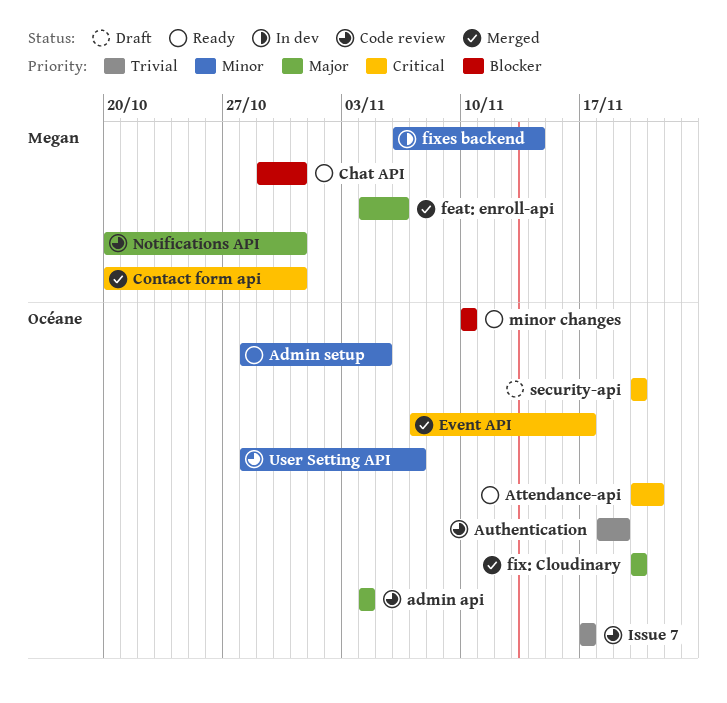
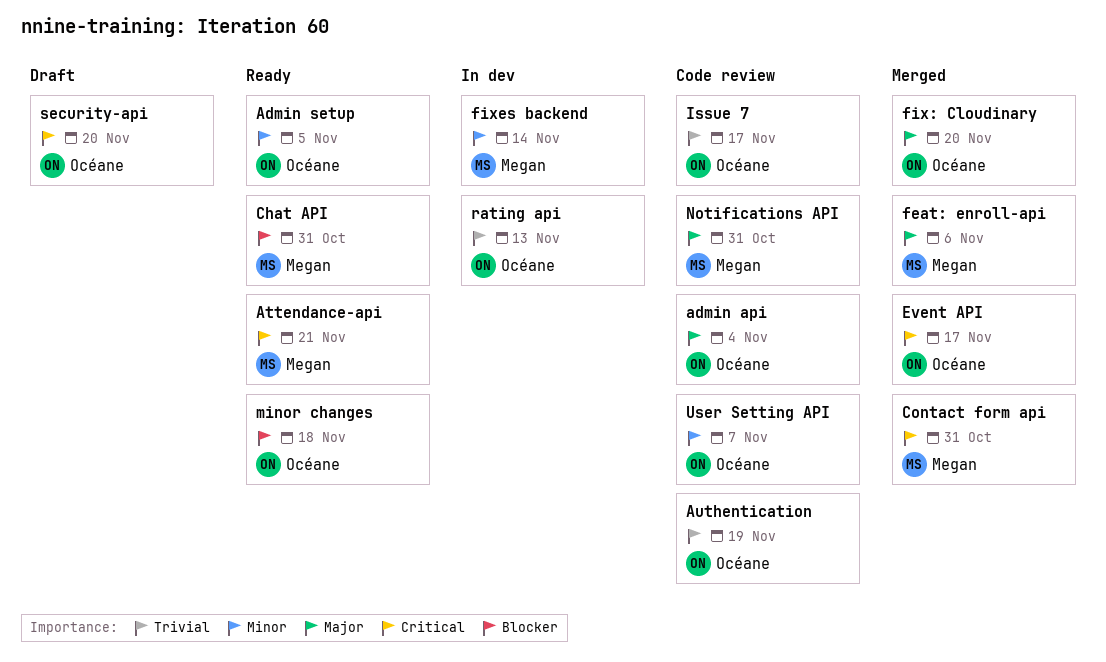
Attendance-api, owner: Océane -> Megan
minor changes, due: Nov 10 -> Nov 18
rating api: none -> present

